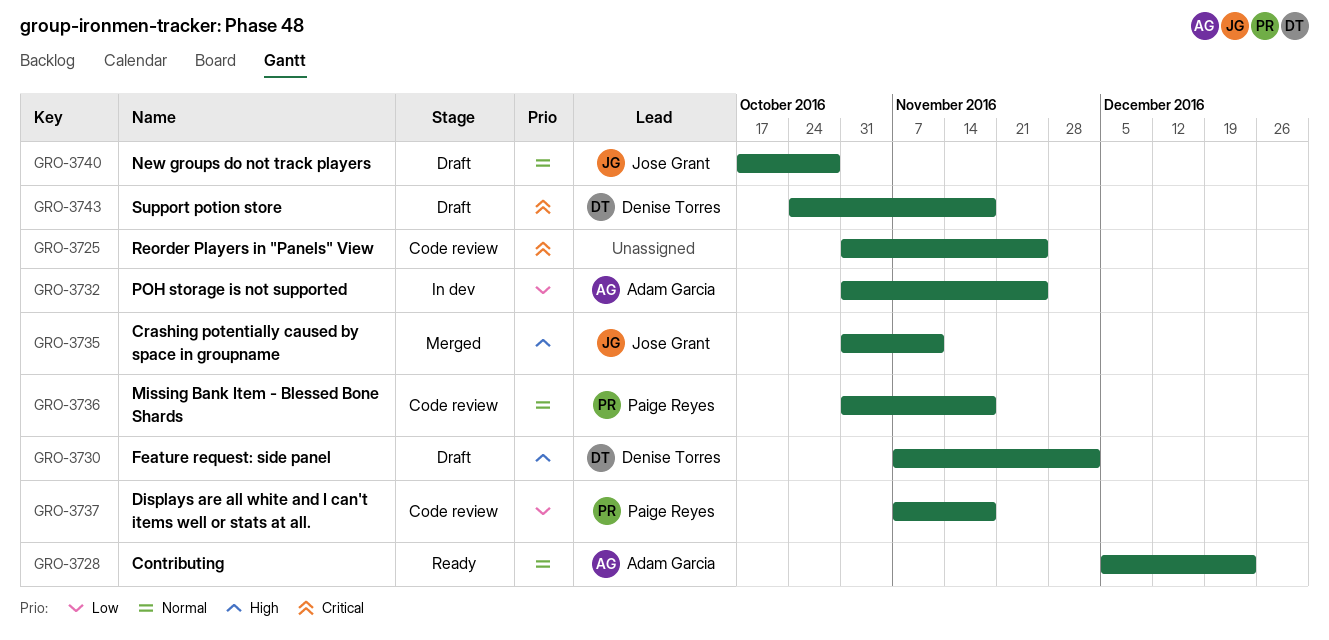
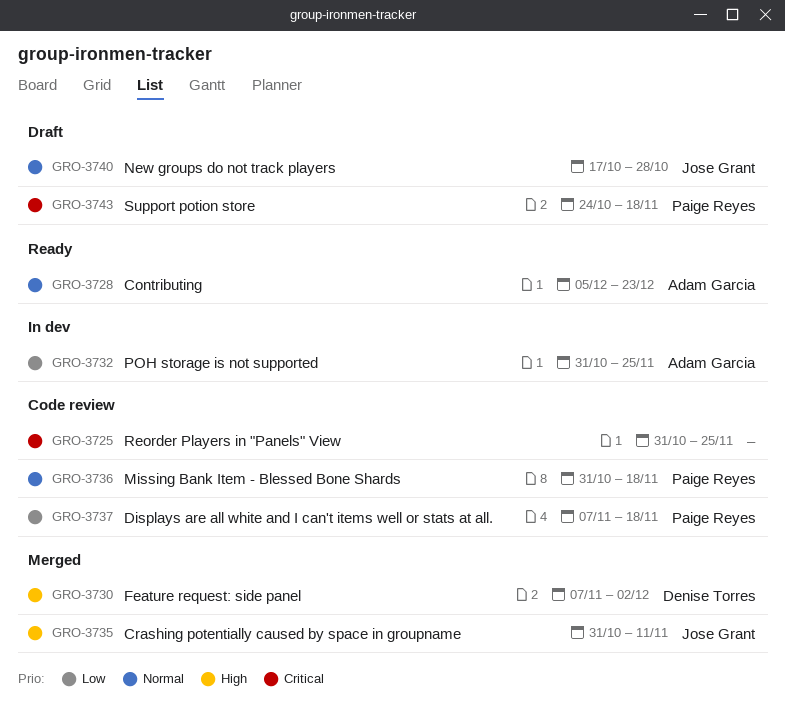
GRO-3730, status: Draft -> Merged
GRO-3743, owner: Denise Torres -> Paige Reyes

